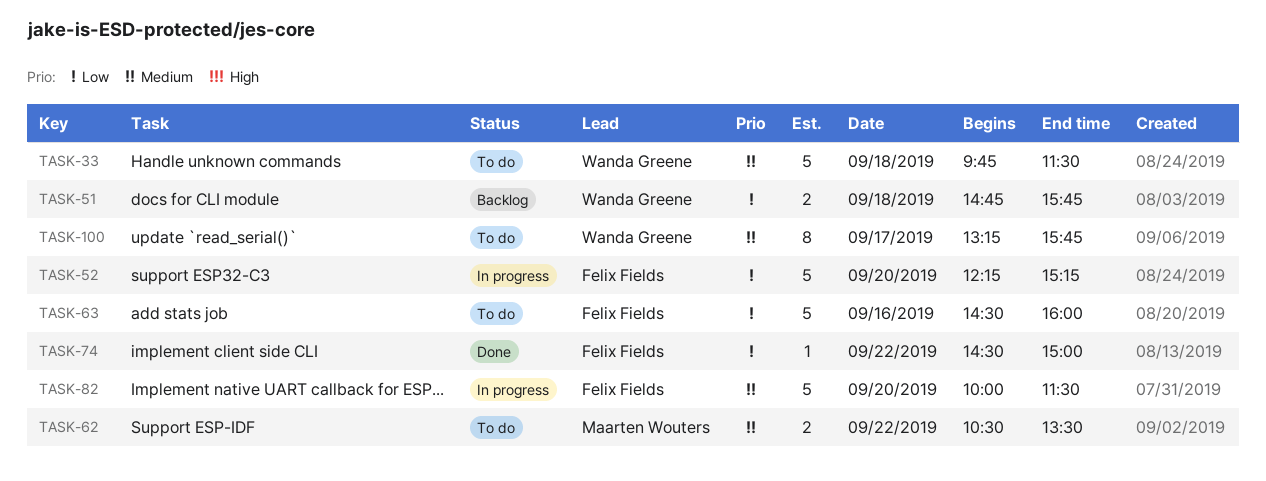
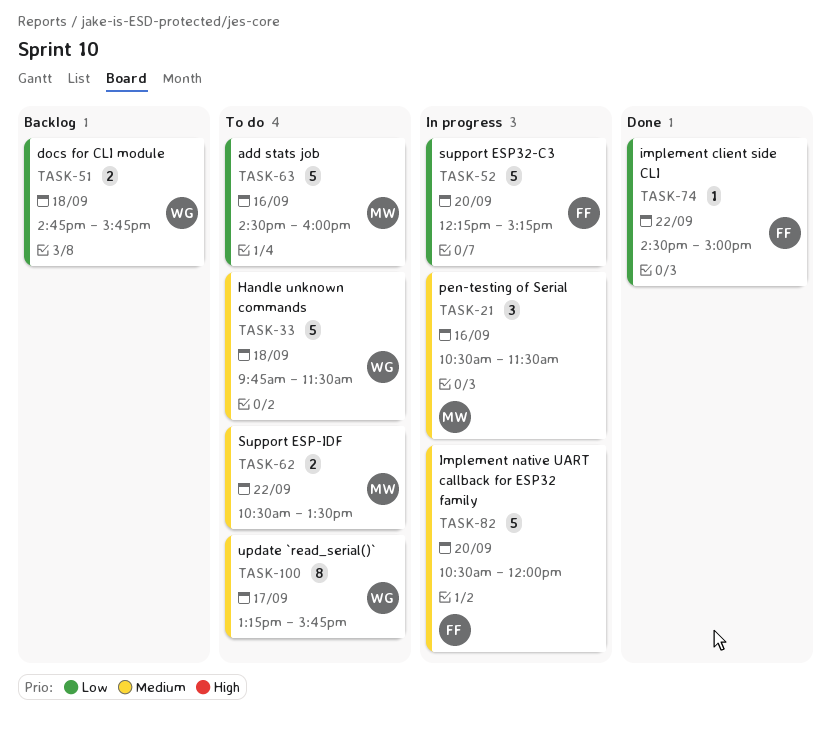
TASK-21: none -> present
TASK-63, owner: Felix Fields -> Maarten Wouters
TASK-82, begins: 10:00 -> 10:30
TASK-82, ends: 11:30 -> 12:00

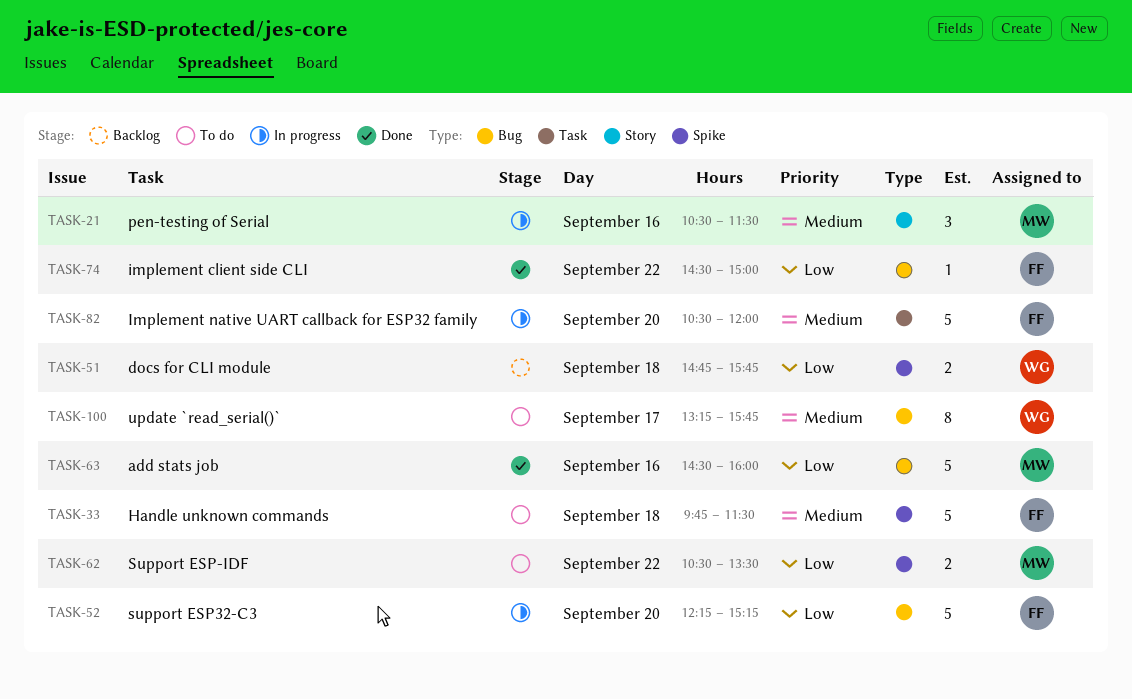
TASK-33, owner: WG -> FF
TASK-62, priority: Medium -> Low
TASK-63, status: To do -> Done

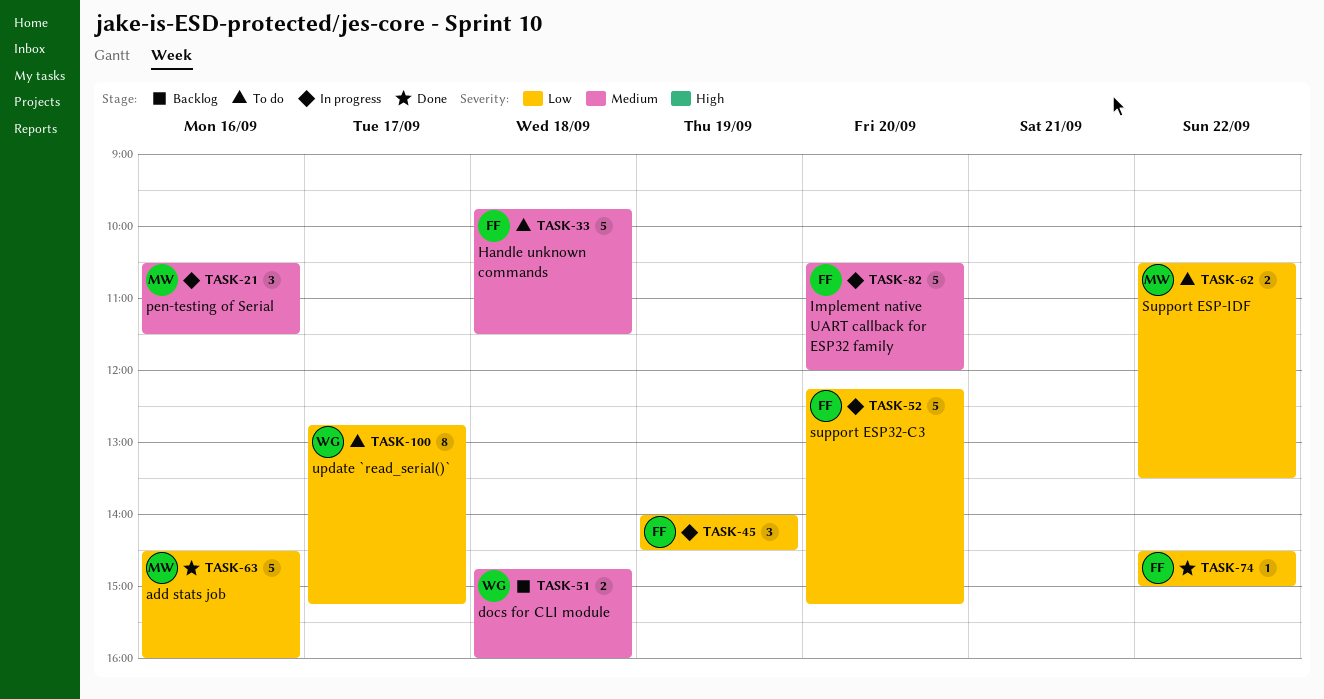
TASK-45: none -> present
TASK-51, priority: Low -> Medium
TASK-51, ends: 15:45 -> 16:00
TASK-100, priority: Medium -> Low
TASK-100, begins: 13:15 -> 12:45
TASK-100, ends: 15:45 -> 15:15

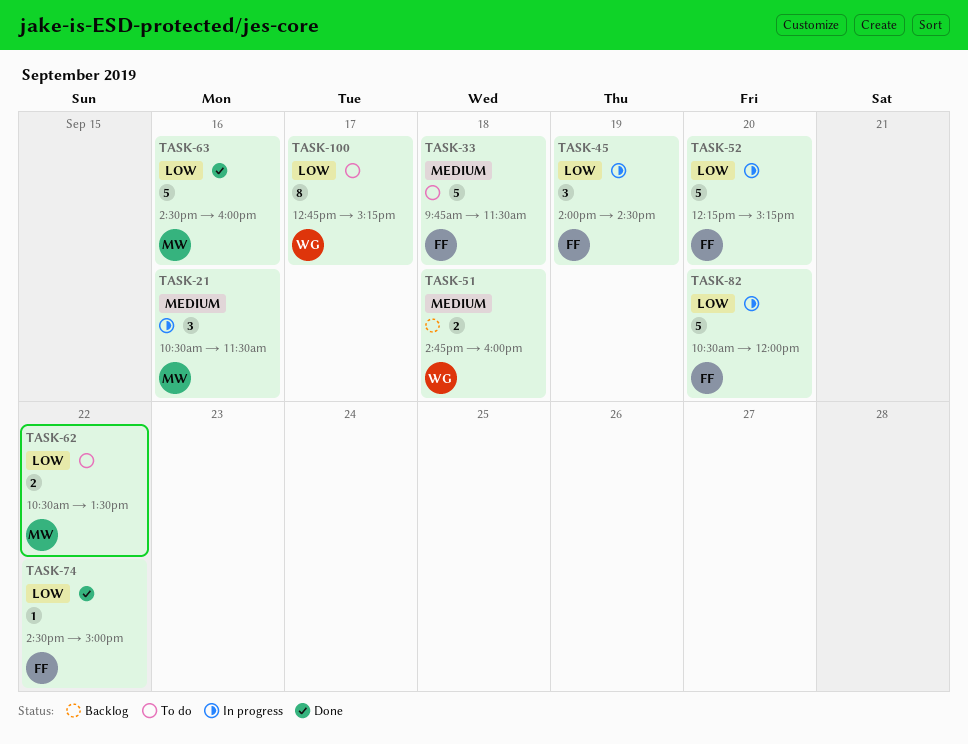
TASK-82, priority: Medium -> Low

